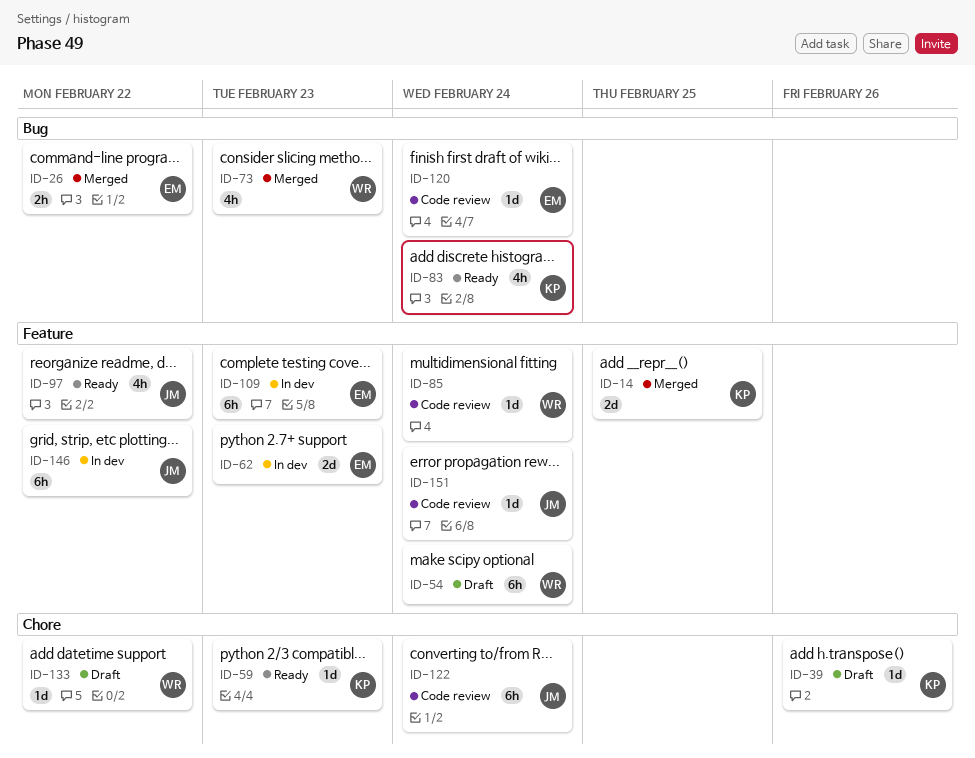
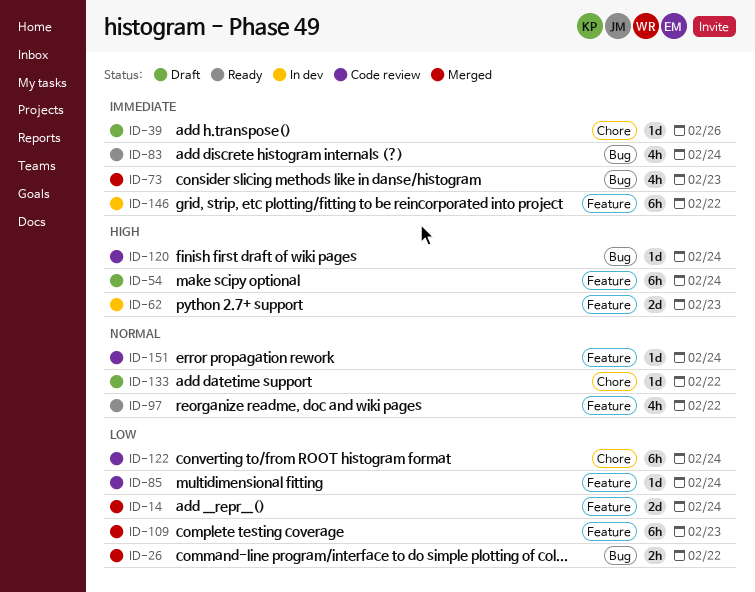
ID-14, due: Feb 25 -> Feb 24
ID-59: present -> none
ID-109, status: In dev -> Merged

